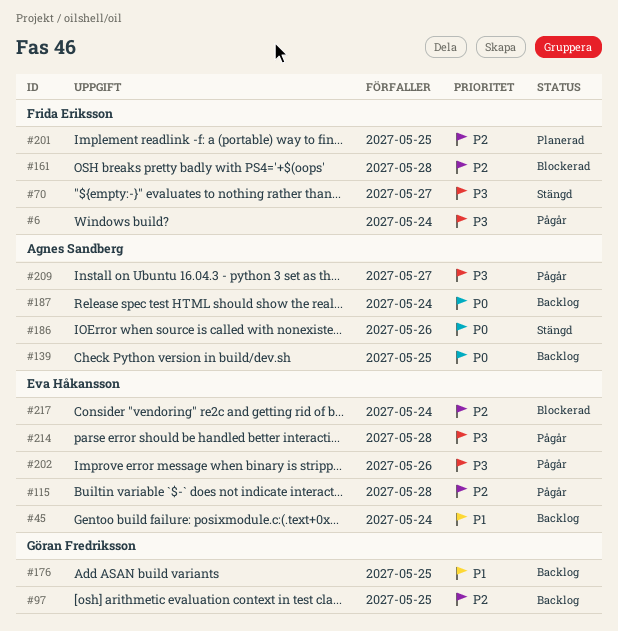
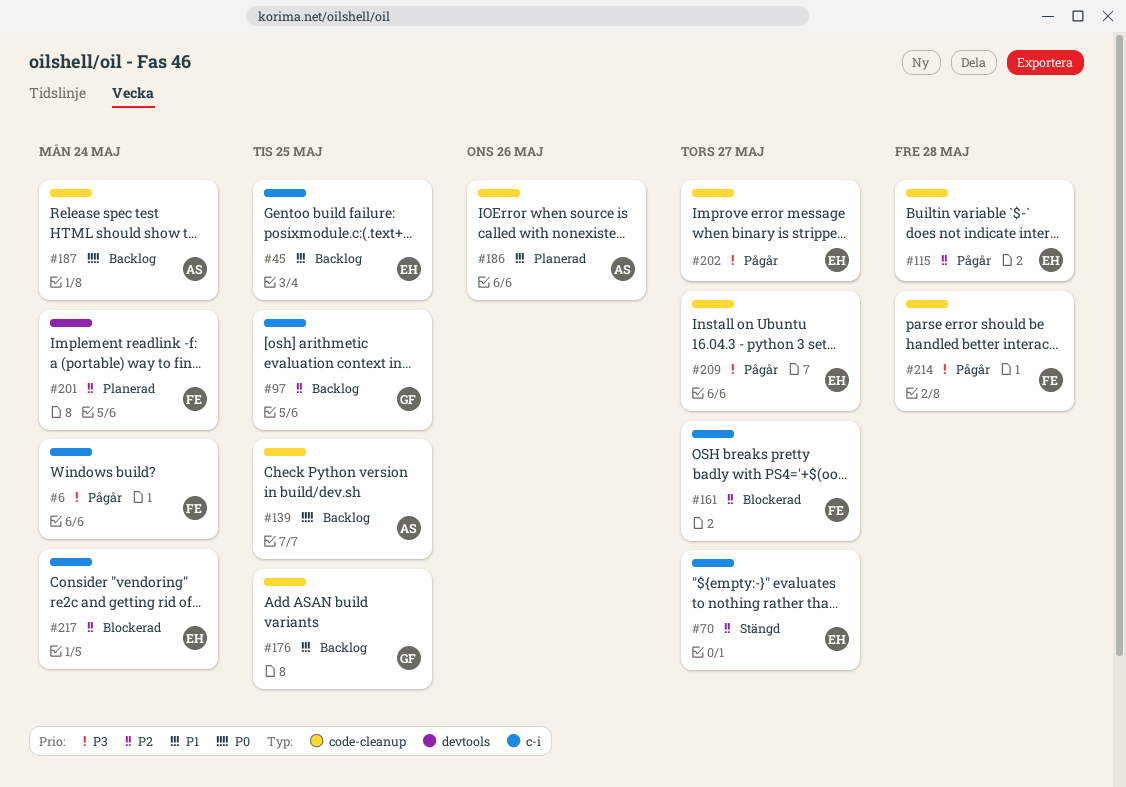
#45, due: May 24 -> May 25
#70, owner: Frida Eriksson -> Eva Håkansson
#70, priority: P3 -> P2
#161, due: May 28 -> May 27
#186, status: Stängd -> Planerad
#186, priority: P0 -> P1
#201, due: May 25 -> May 24
#202, due: May 26 -> May 27
#209, owner: Agnes Sandberg -> Eva Håkansson
#214, owner: Eva Håkansson -> Frida Eriksson

